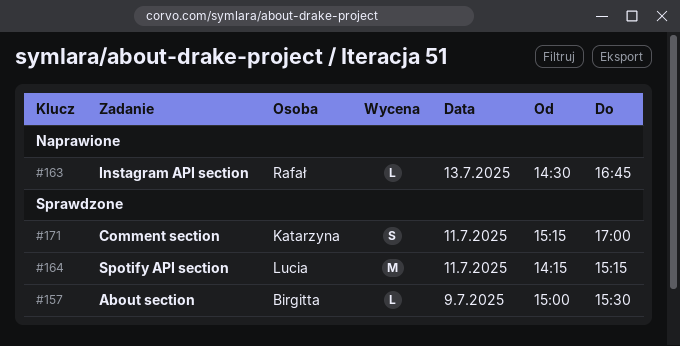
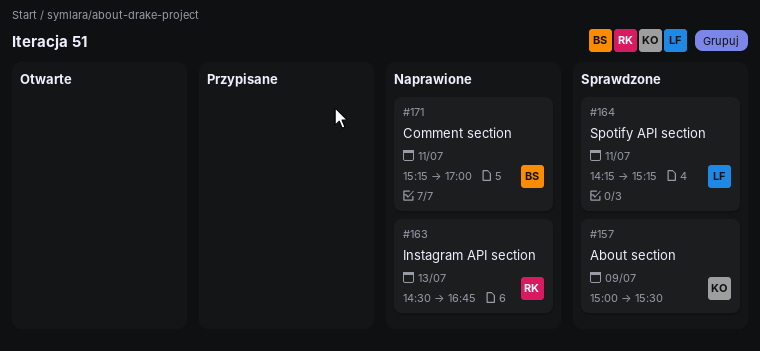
#157, owner: Birgitta -> Katarzyna
#171, status: Sprawdzone -> Naprawione
#171, owner: Katarzyna -> Birgitta

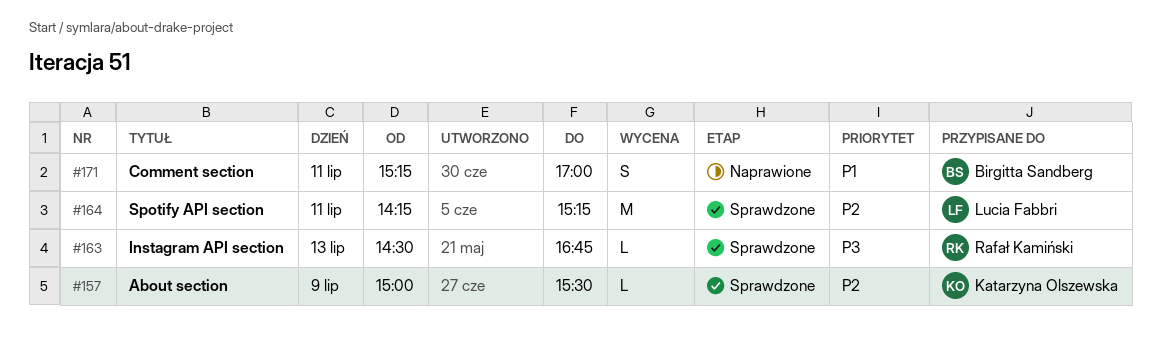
#163, status: Naprawione -> Sprawdzone

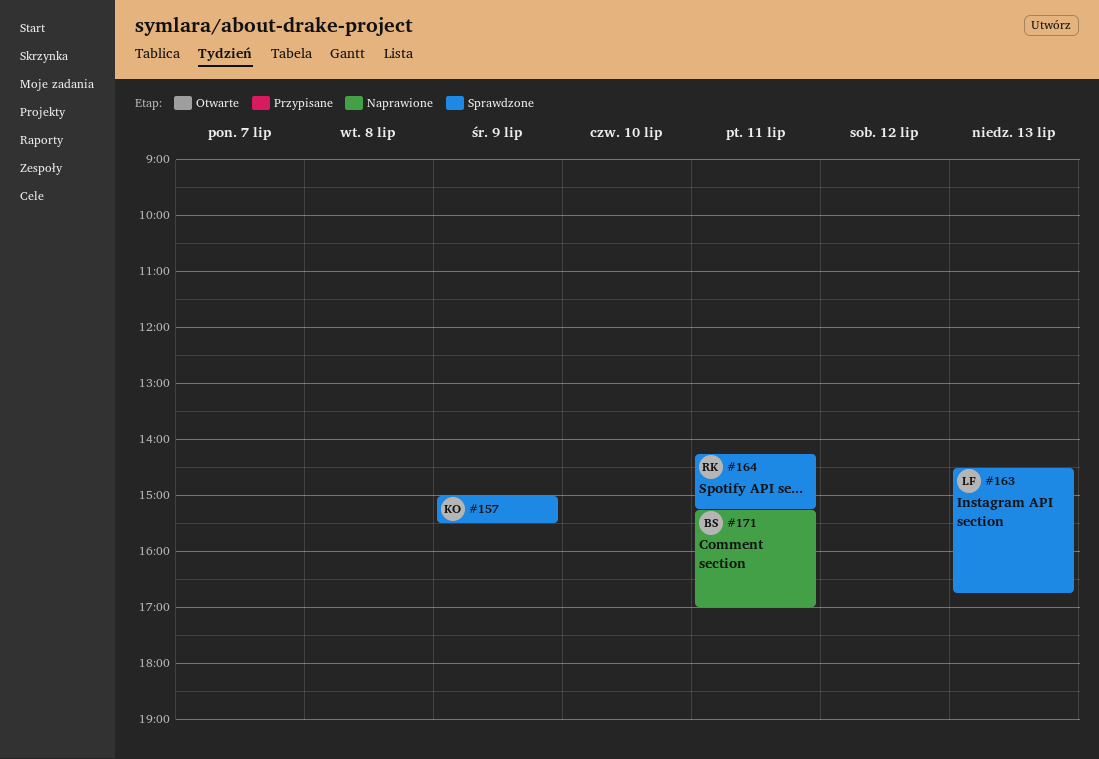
#163, owner: Rafał Kamiński -> Lucia Fabbri
#164, owner: Lucia Fabbri -> Rafał Kamiński

